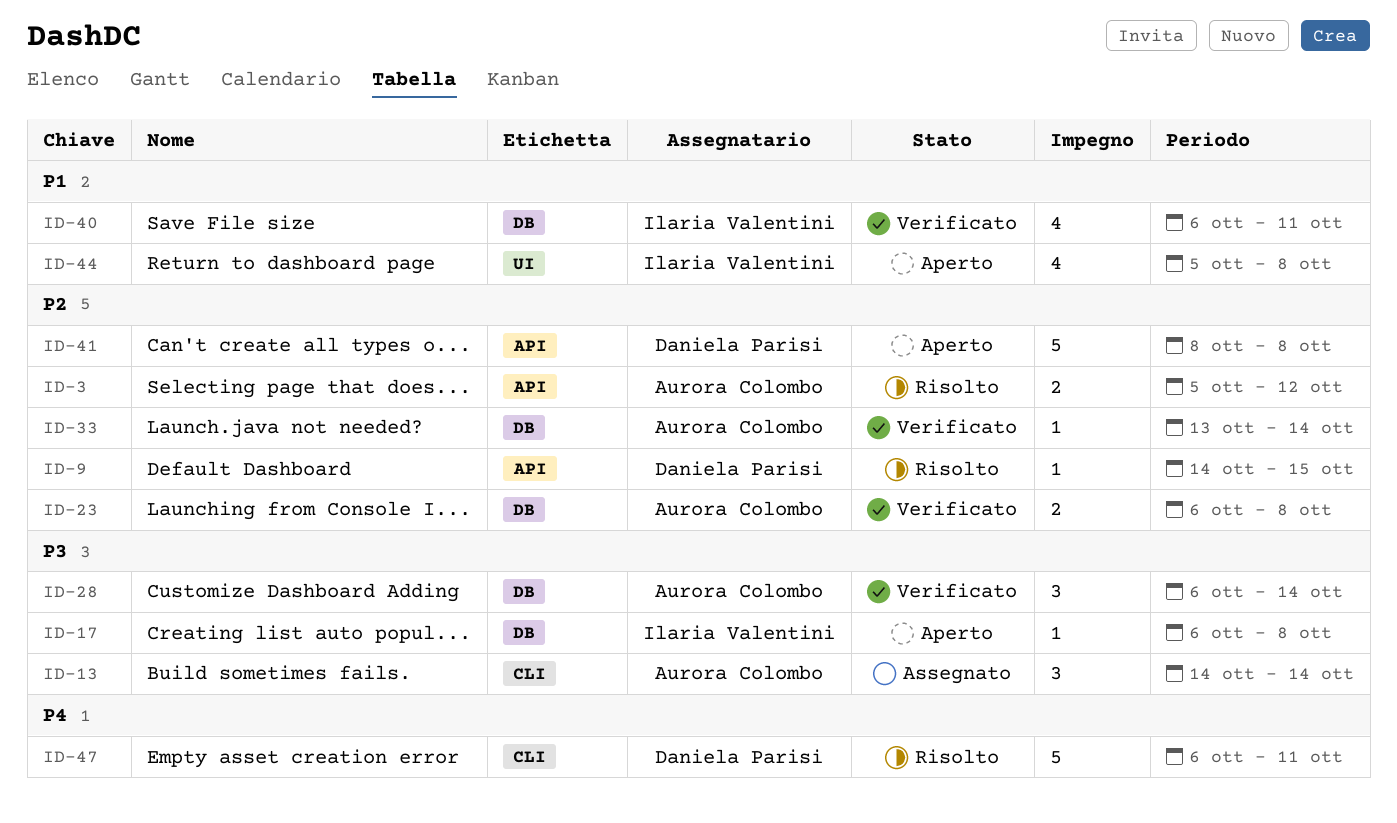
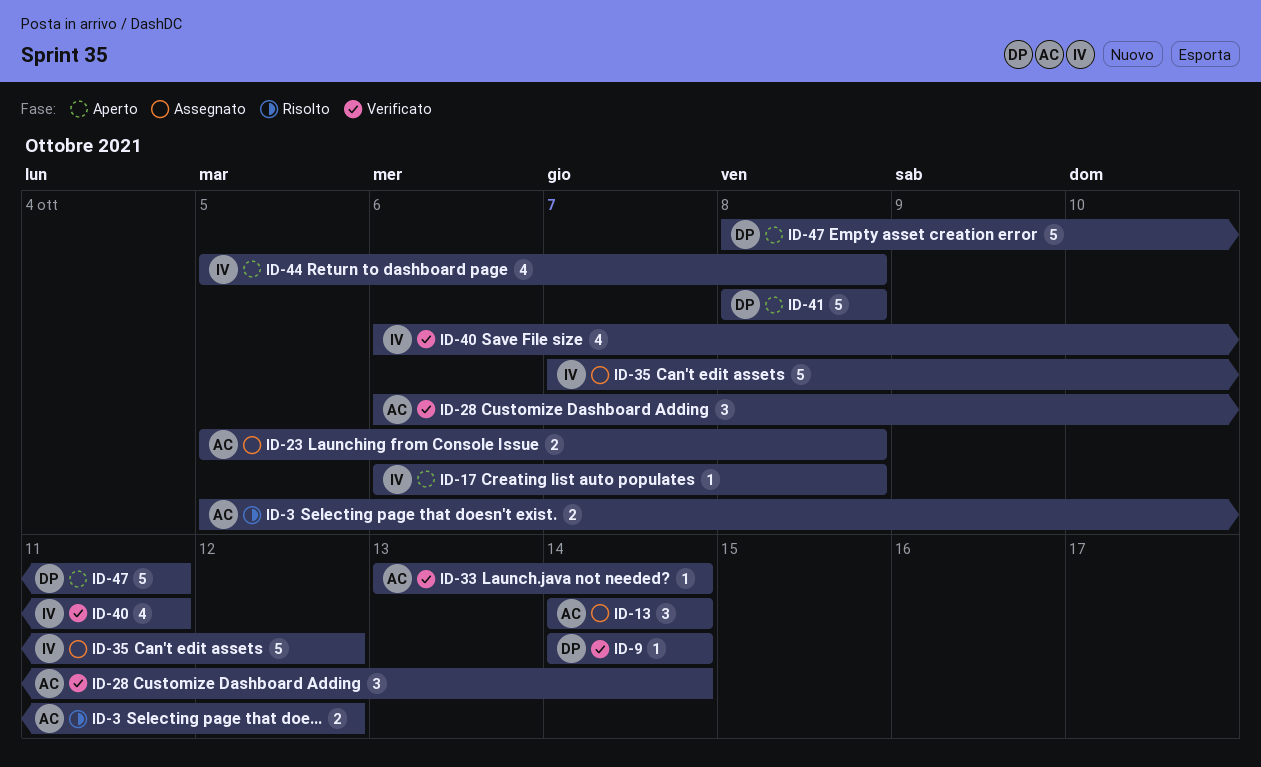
ID-9, status: Risolto -> Verificato
ID-9, due: Oct 15 -> Oct 14
ID-23, status: Verificato -> Assegnato
ID-23, start: Oct 6 -> Oct 5
ID-35: none -> present
ID-47, status: Risolto -> Aperto
ID-47, start: Oct 6 -> Oct 8

